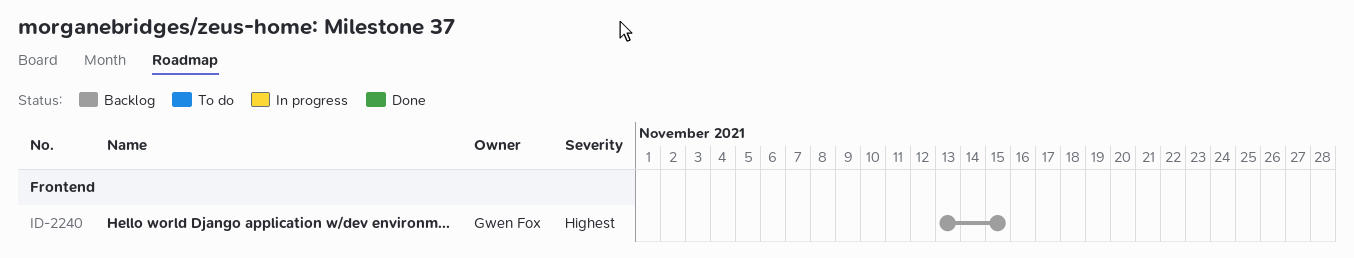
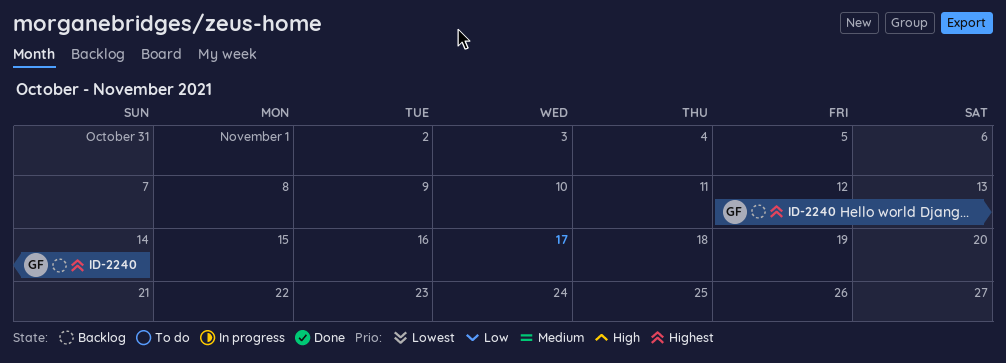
ID-2240, start: Nov 13 -> Nov 12
ID-2240, due: Nov 15 -> Nov 14

